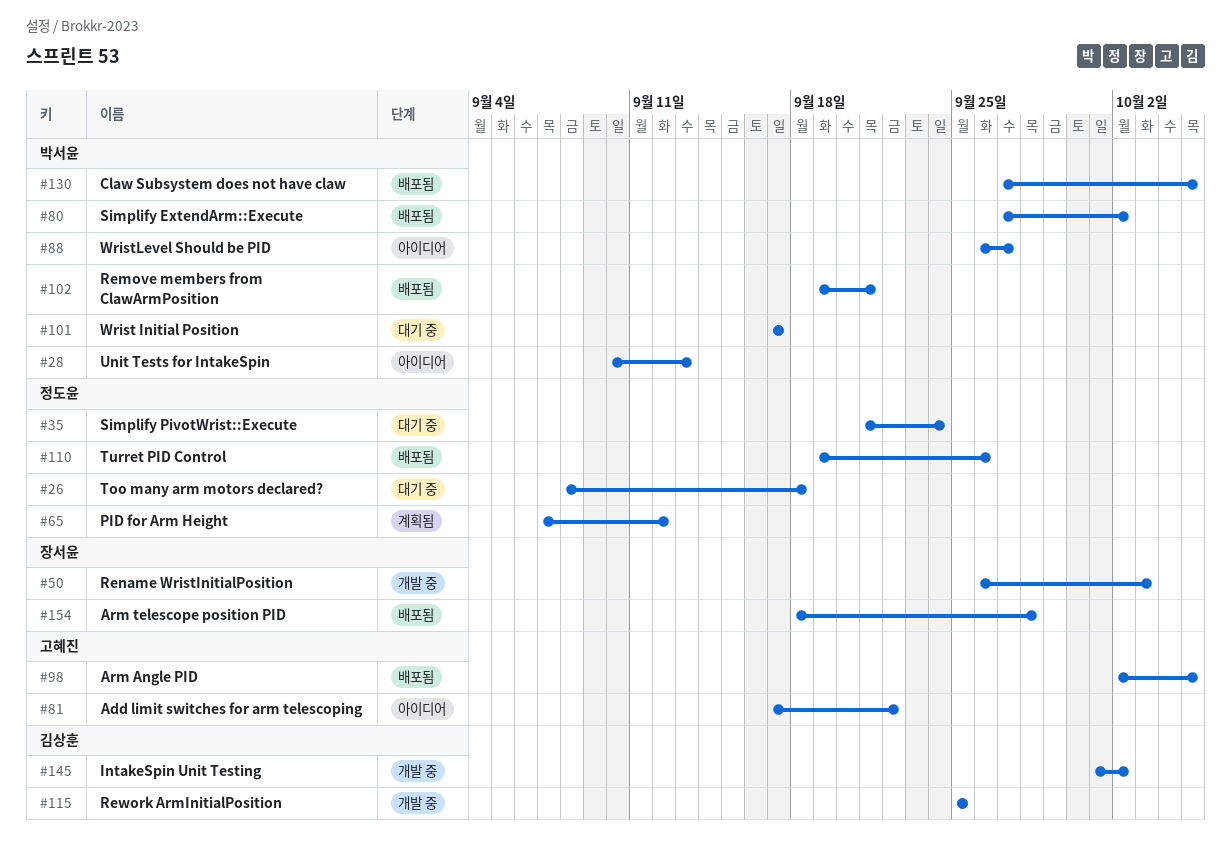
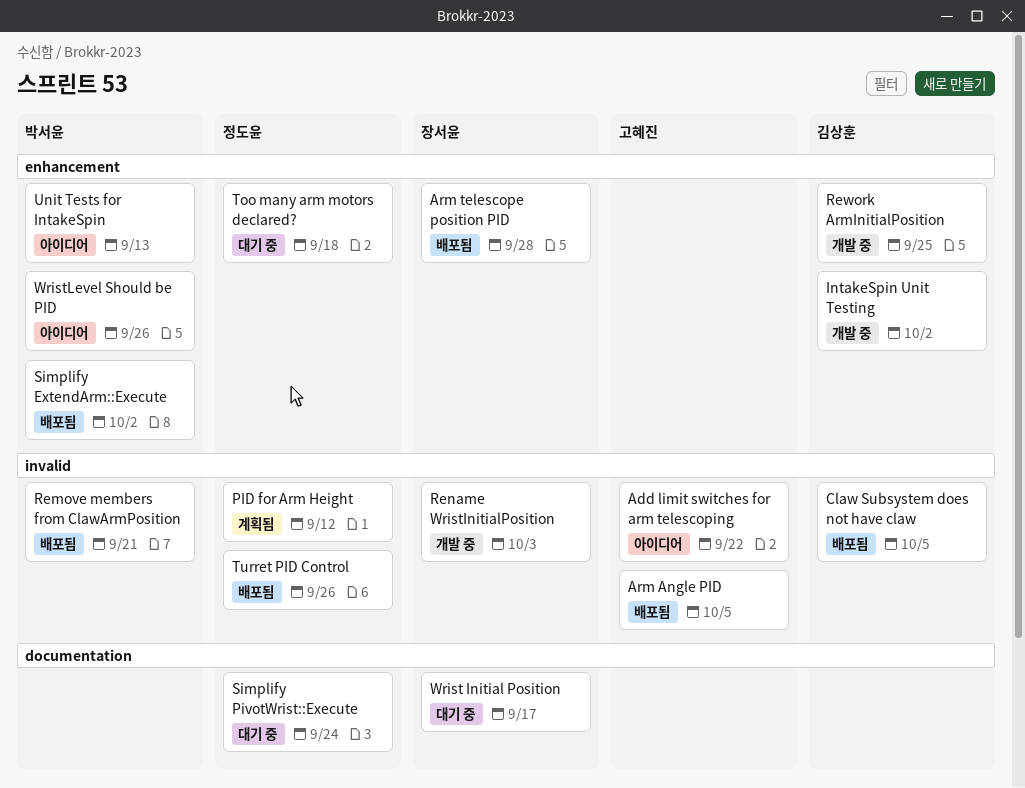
Claw Subsystem does not have claw, owner: 박서윤 -> 김상훈
Wrist Initial Position, owner: 박서윤 -> 장서윤
WristLevel Should be PID, due: Sep 27 -> Sep 26

